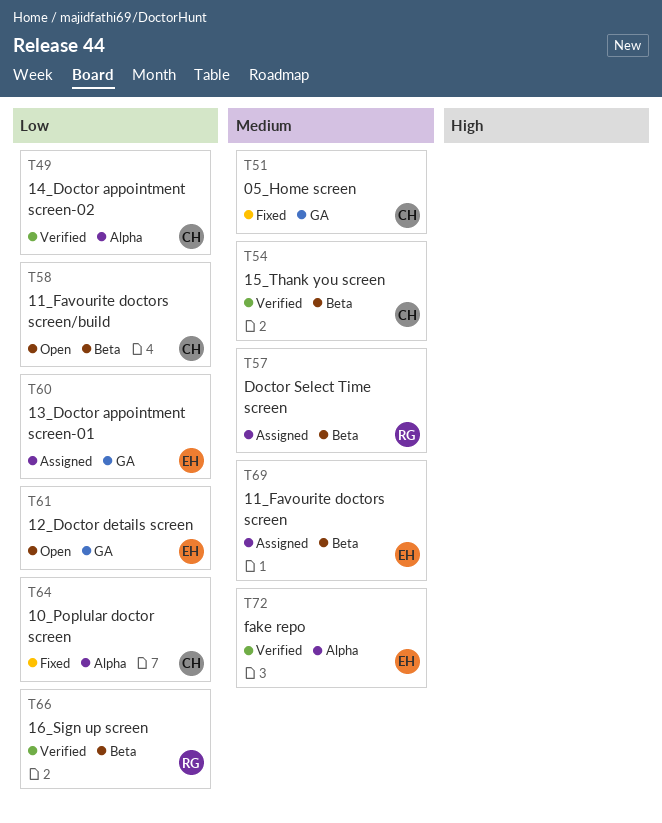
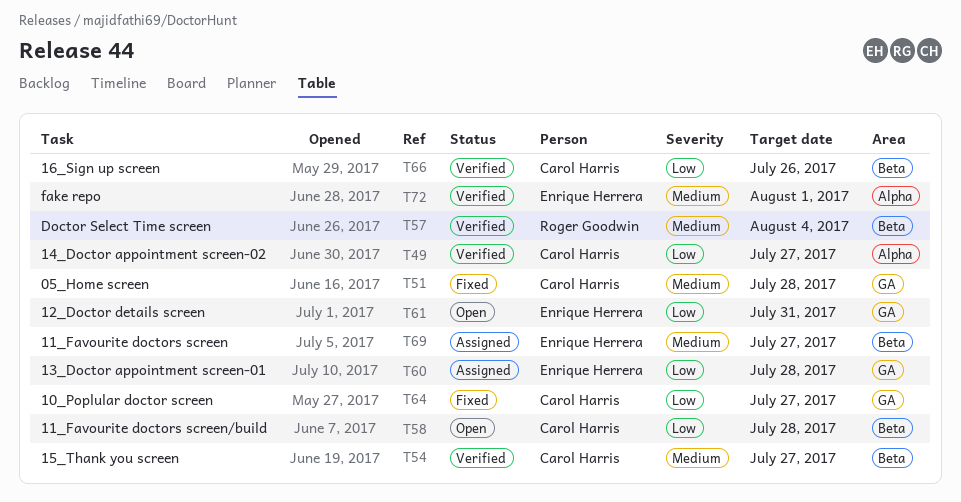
T57, status: Assigned -> Verified
T64, label: Alpha -> GA
T66, owner: Roger Goodwin -> Carol Harris

